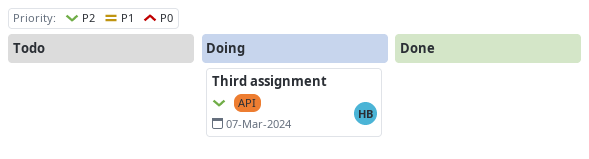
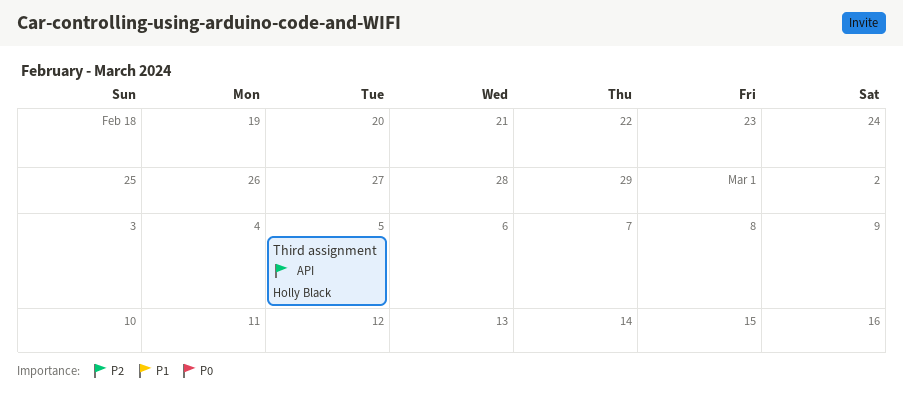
Third assignment, due: Mar 7 -> Mar 5

